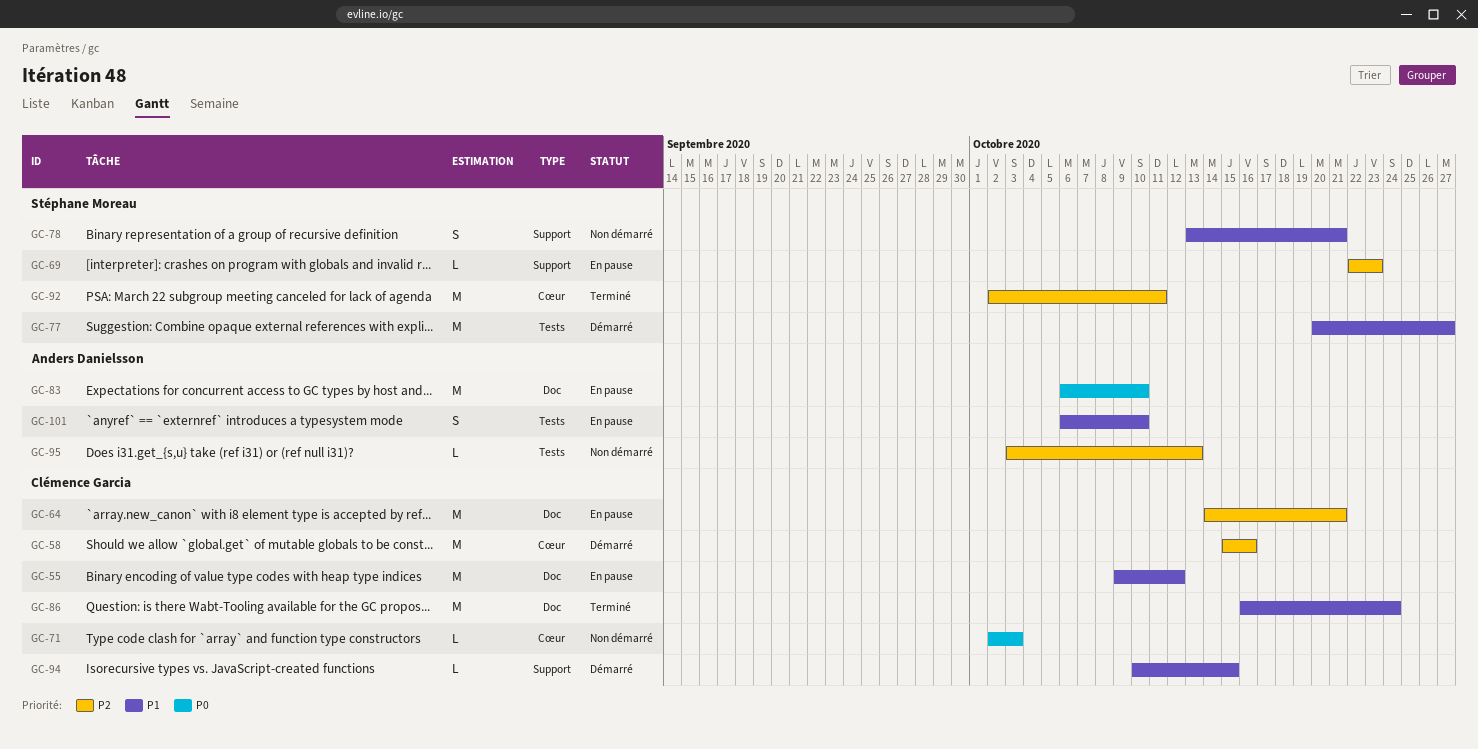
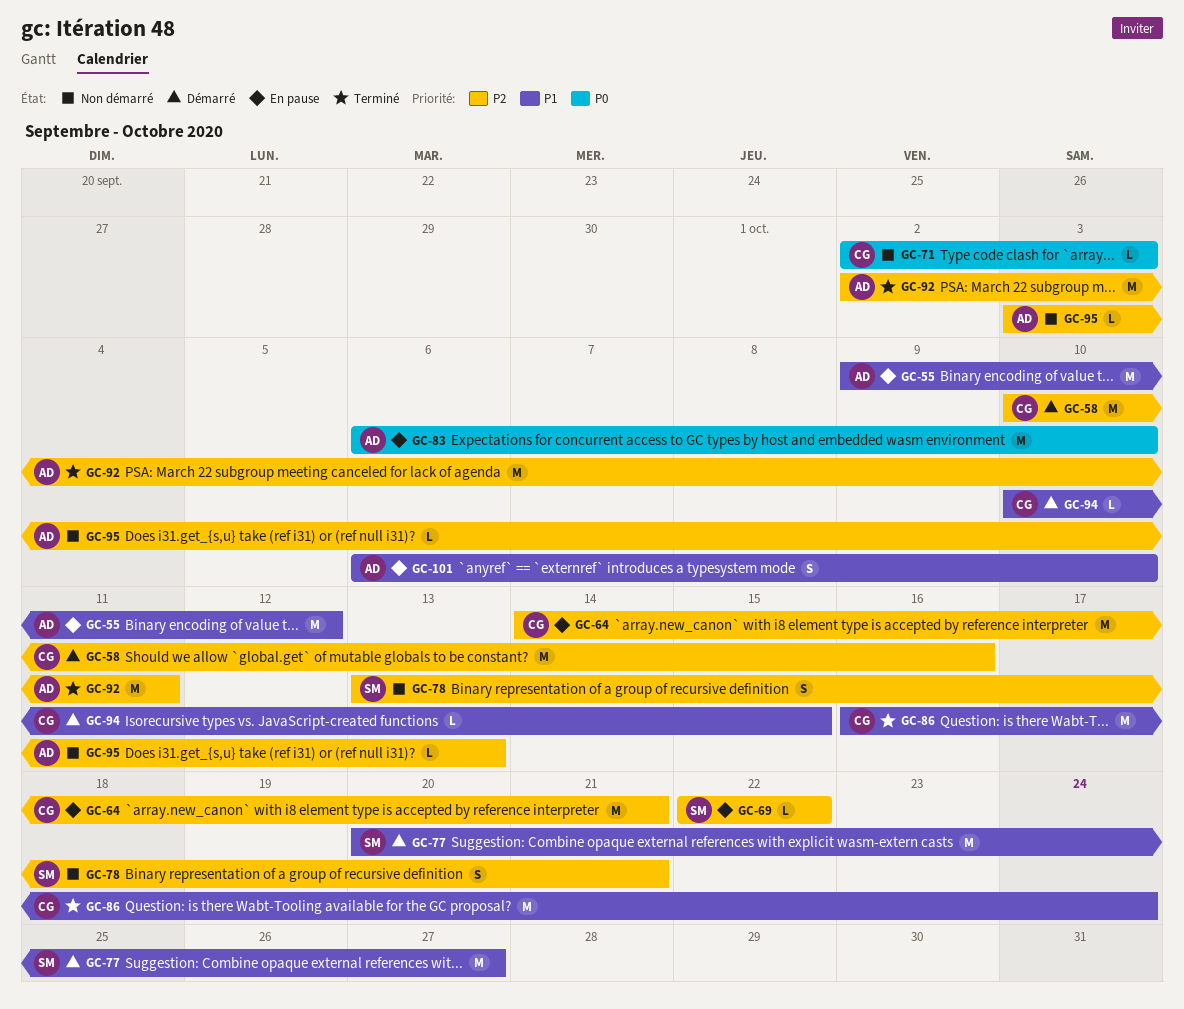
GC-55, owner: Clémence Garcia -> Anders Danielsson
GC-58, start: Oct 15 -> Oct 10
GC-69, due: Oct 23 -> Oct 22
GC-78, priority: P1 -> P2
GC-92, owner: Stéphane Moreau -> Anders Danielsson

